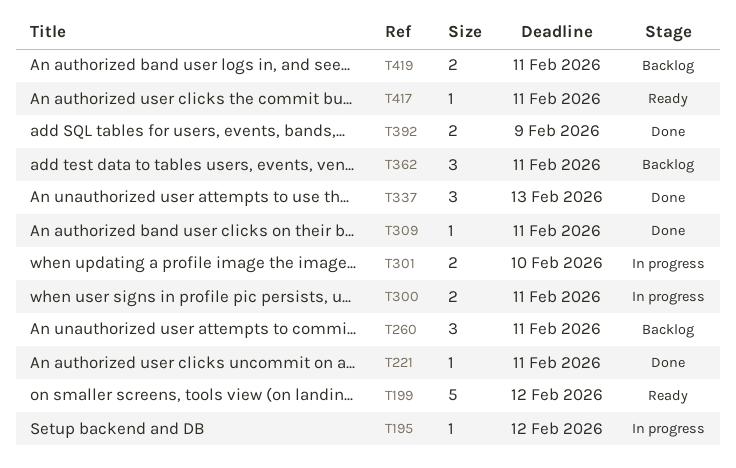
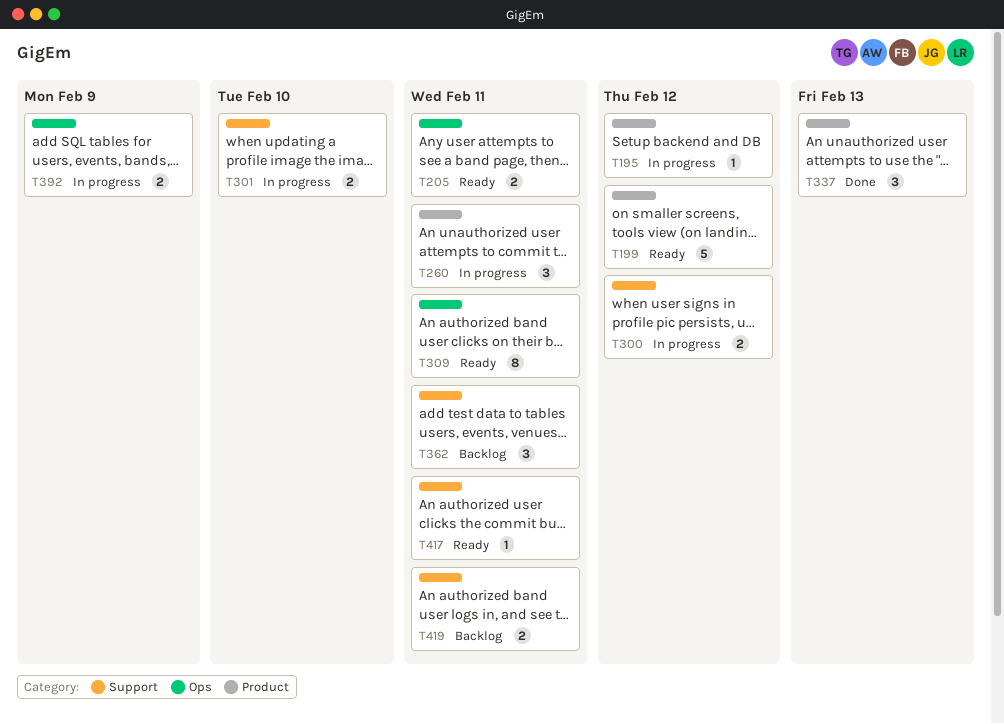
T205: none -> present
T221: present -> none
T260, status: Backlog -> In progress
T300, due: Feb 11 -> Feb 12
T309, status: Done -> Ready
T309, estimate: 1 -> 8
T392, status: Done -> In progress

